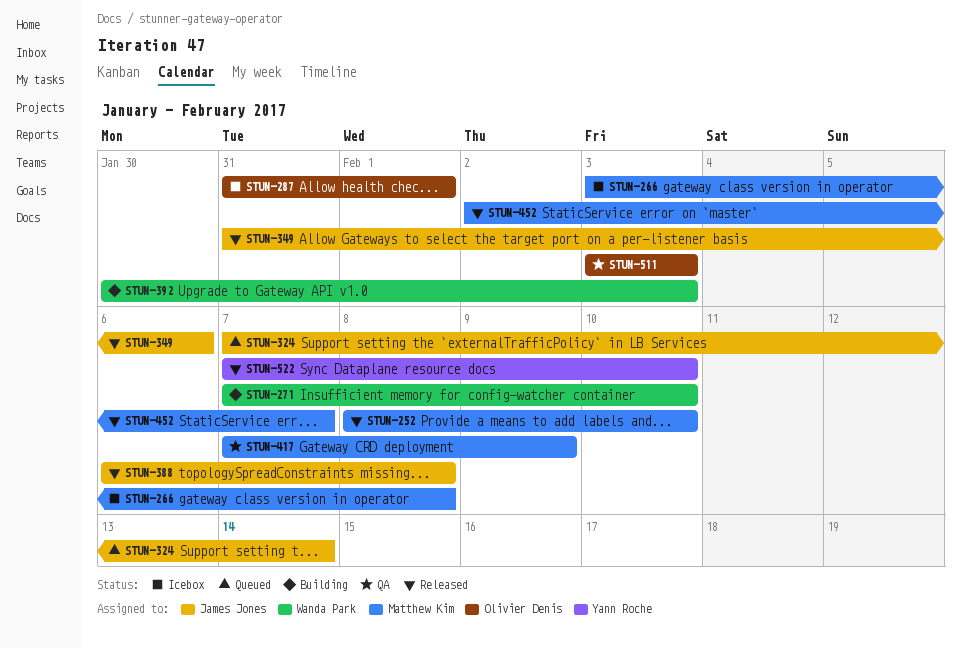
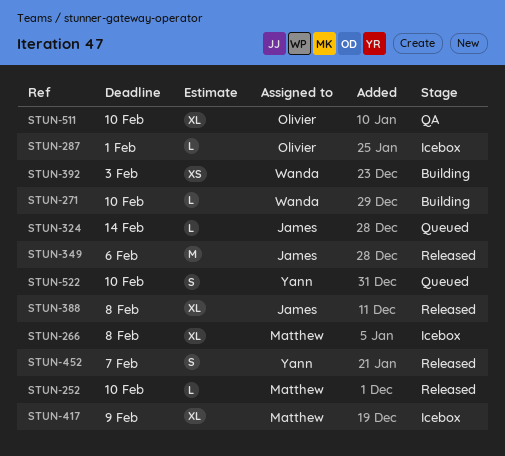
STUN-417, status: QA -> Icebox
STUN-452, owner: Matthew Kim -> Yann Roche
STUN-511, due: Feb 3 -> Feb 10
STUN-522, status: Released -> Queued

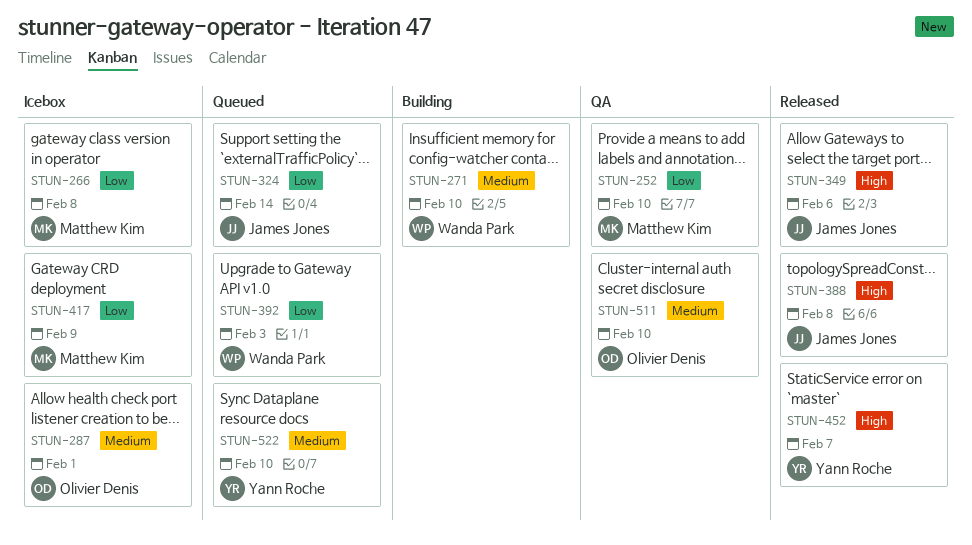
STUN-252, status: Released -> QA
STUN-392, status: Building -> Queued

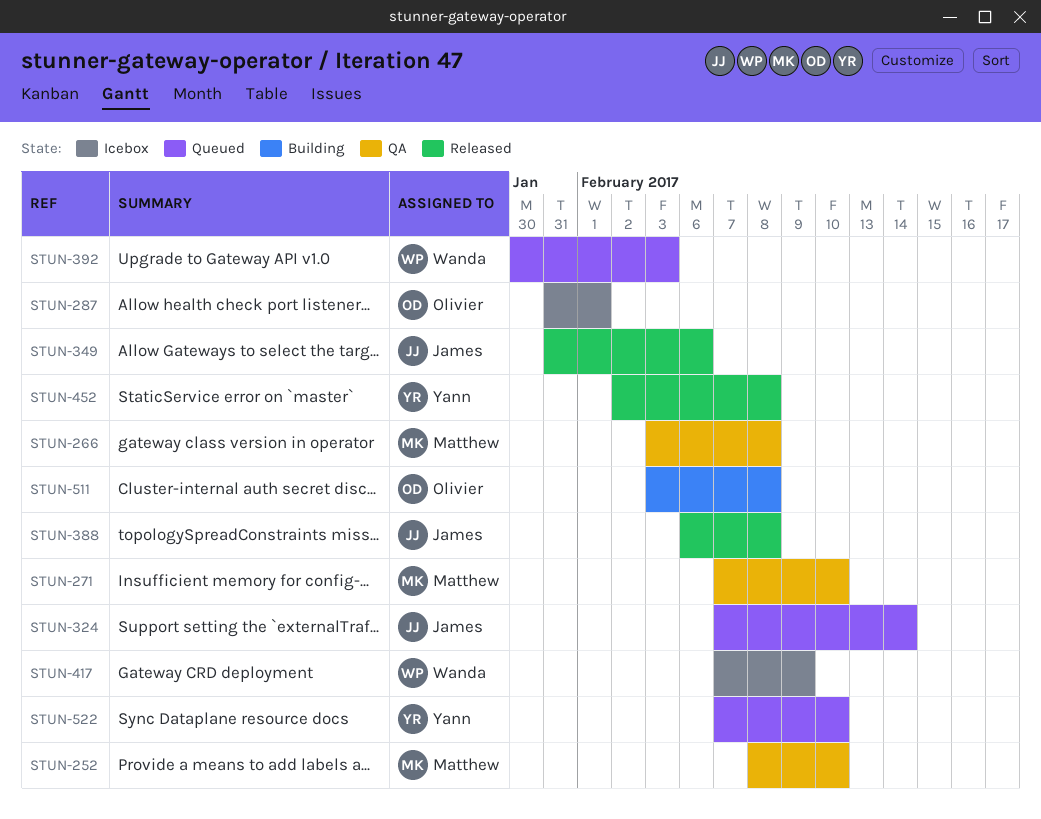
STUN-266, status: Icebox -> QA
STUN-271, status: Building -> QA
STUN-271, owner: Wanda Park -> Matthew Kim
STUN-417, owner: Matthew Kim -> Wanda Park
STUN-452, due: Feb 7 -> Feb 8
STUN-511, status: QA -> Building
STUN-511, due: Feb 10 -> Feb 8

